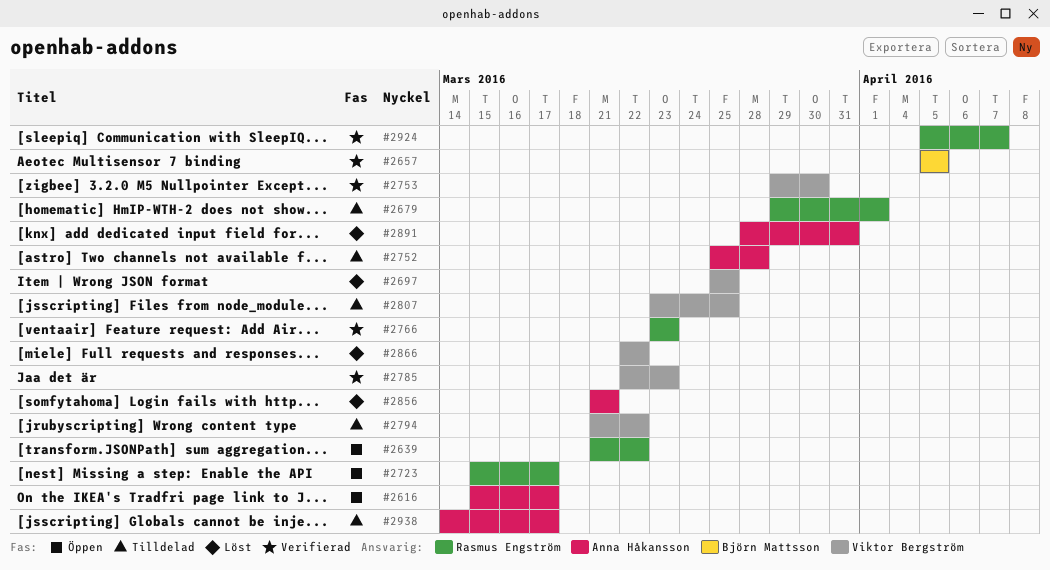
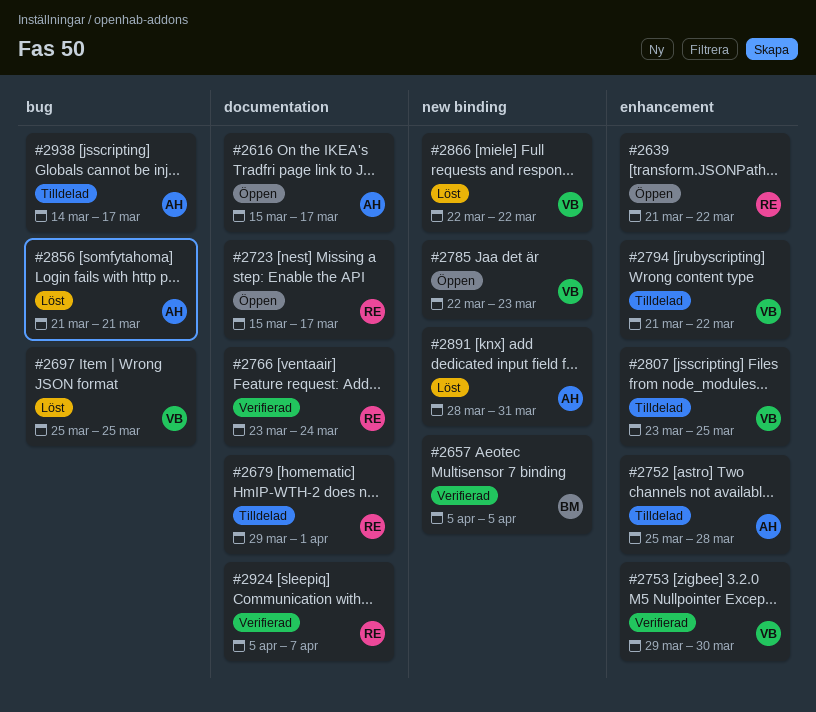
#2766, due: Mar 23 -> Mar 24
#2785, status: Verifierad -> Öppen

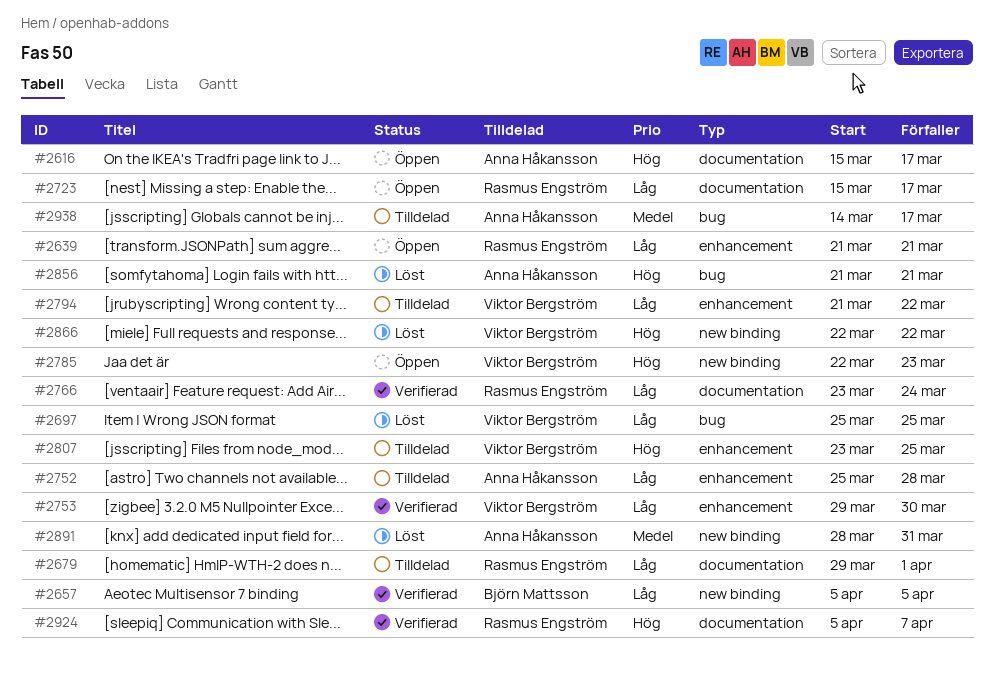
#2639, due: Mar 22 -> Mar 21

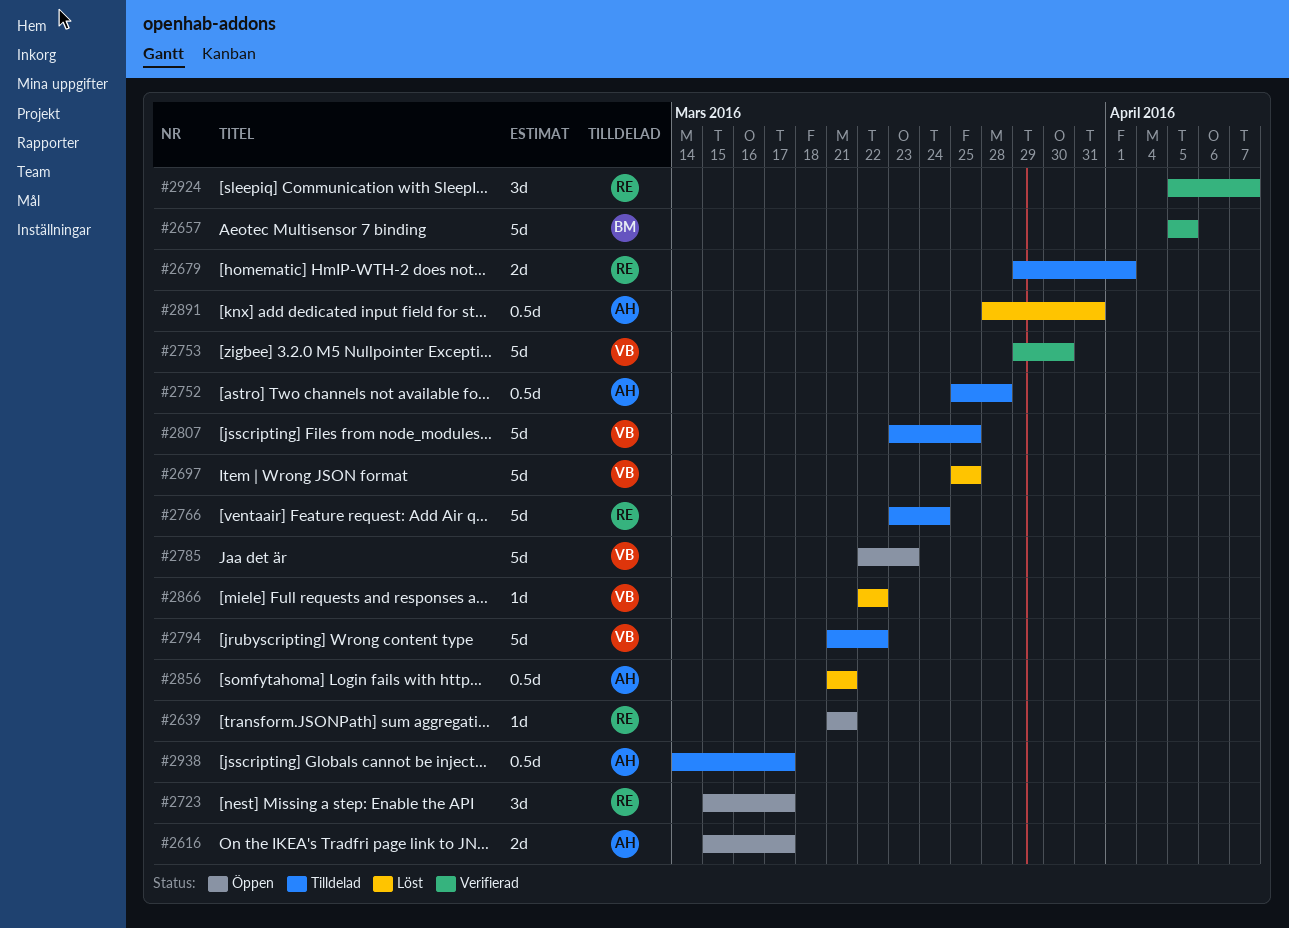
#2766, status: Verifierad -> Tilldelad

